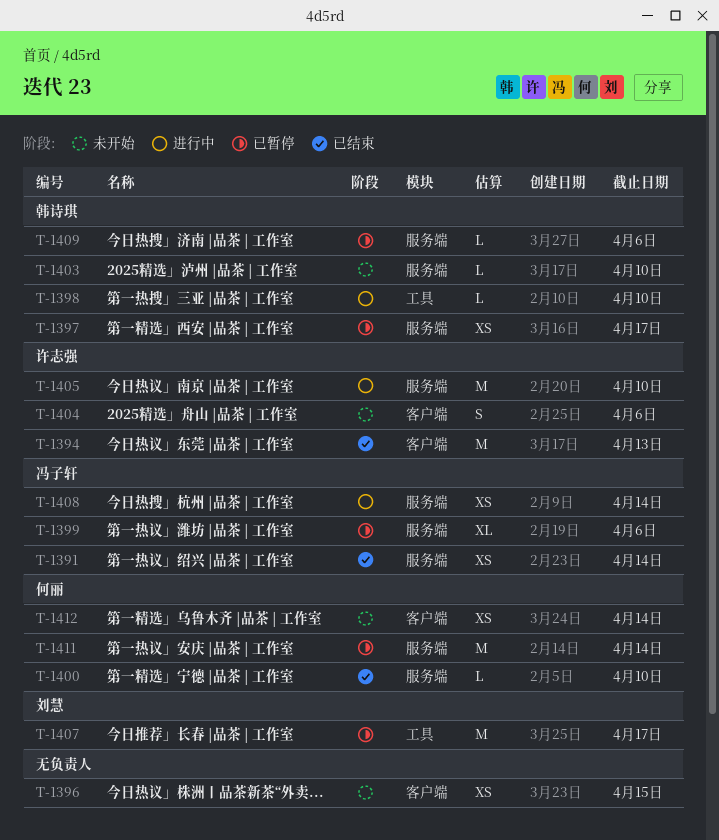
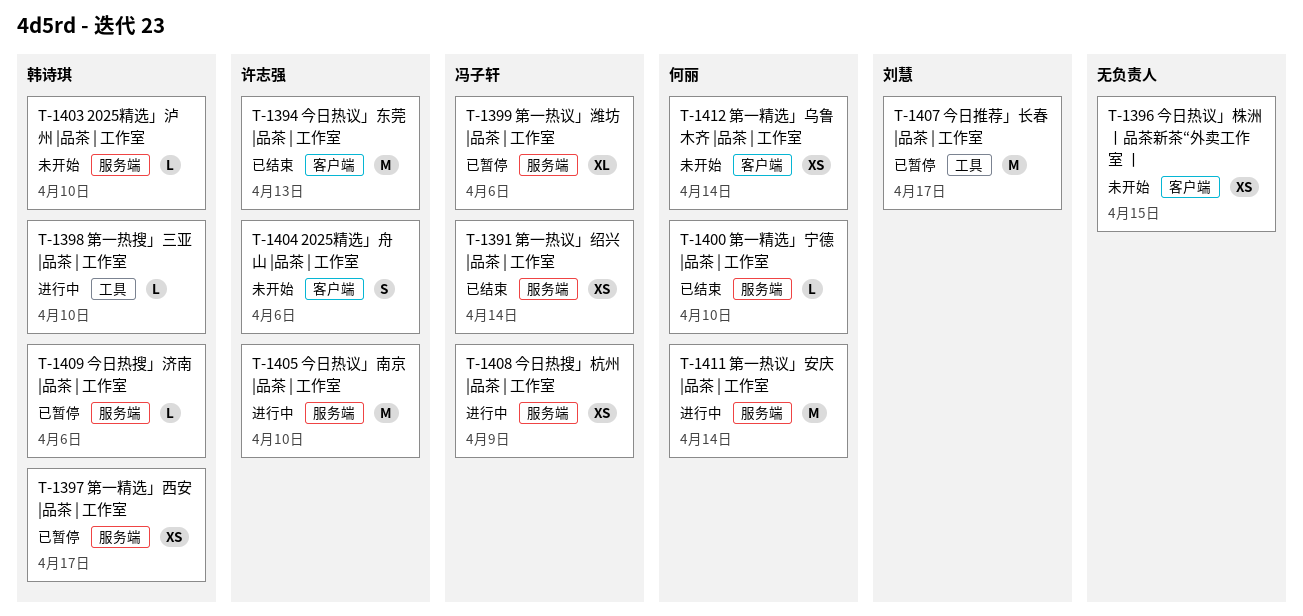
T-1408, due: Apr 14 -> Apr 9
T-1411, status: 已暂停 -> 进行中

